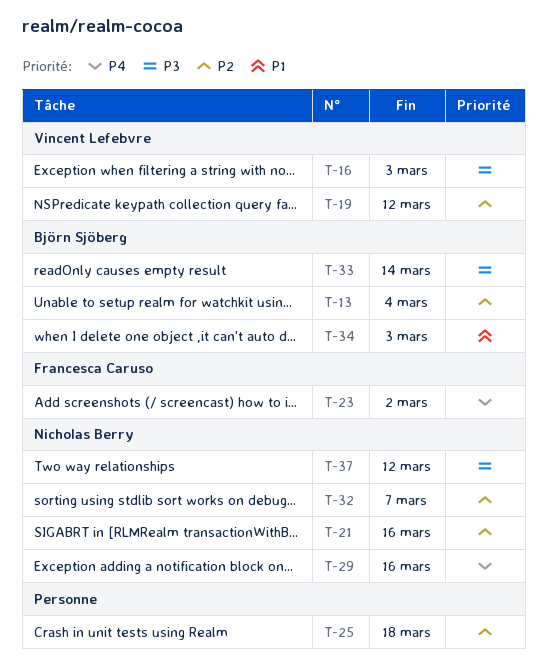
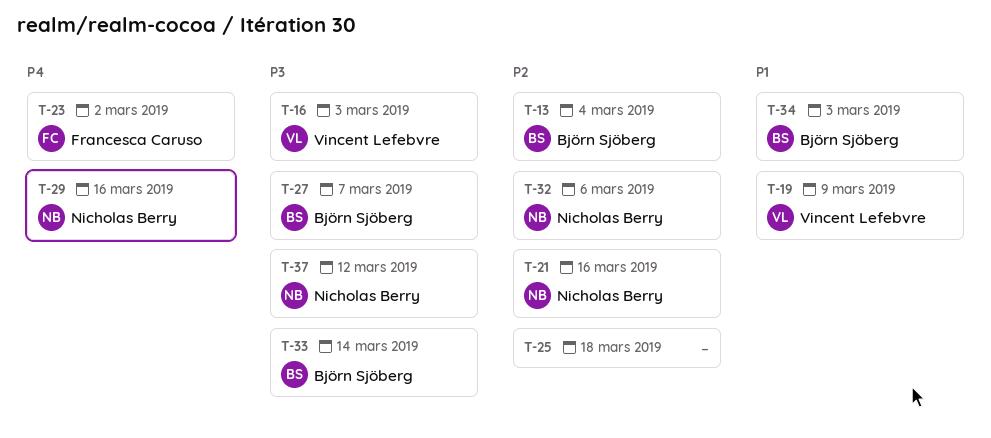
T-19, priority: P2 -> P1
T-19, due: Mar 12 -> Mar 9
T-27: none -> present
T-32, due: Mar 7 -> Mar 6

